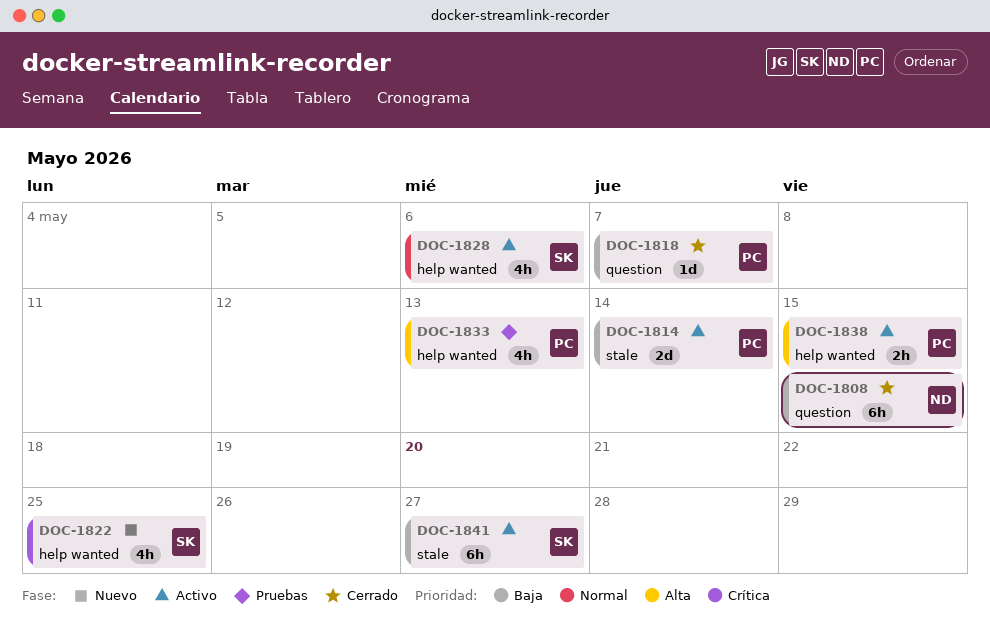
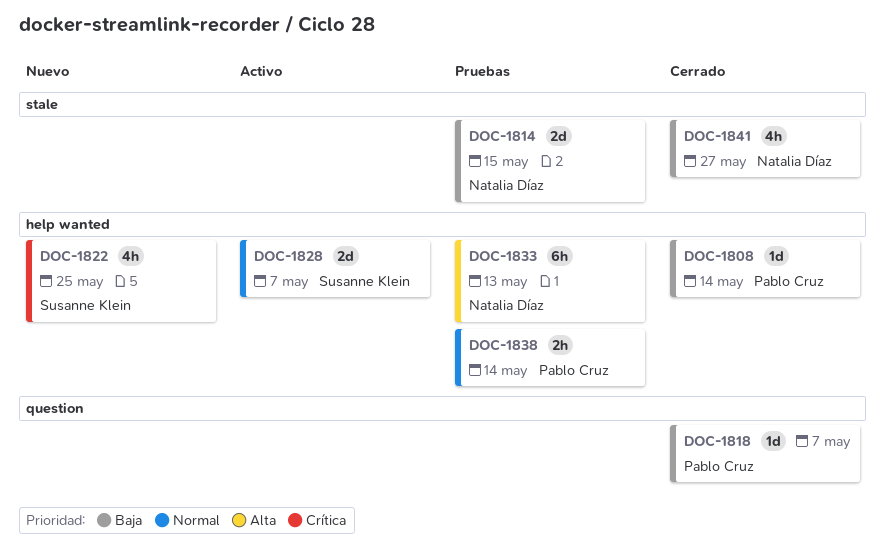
DOC-1808, owner: Natalia Díaz -> Pablo Cruz
DOC-1808, label: question -> help wanted
DOC-1808, estimate: 6h -> 1d
DOC-1808, due: May 15 -> May 14
DOC-1814, status: Activo -> Pruebas
DOC-1814, owner: Pablo Cruz -> Natalia Díaz
DOC-1814, due: May 14 -> May 15
DOC-1828, estimate: 4h -> 2d
DOC-1828, due: May 6 -> May 7
DOC-1833, owner: Pablo Cruz -> Natalia Díaz
DOC-1833, estimate: 4h -> 6h
DOC-1838, status: Activo -> Pruebas
DOC-1838, priority: Alta -> Normal
DOC-1838, due: May 15 -> May 14
DOC-1841, status: Activo -> Cerrado
DOC-1841, owner: Susanne Klein -> Natalia Díaz
DOC-1841, estimate: 6h -> 4h

